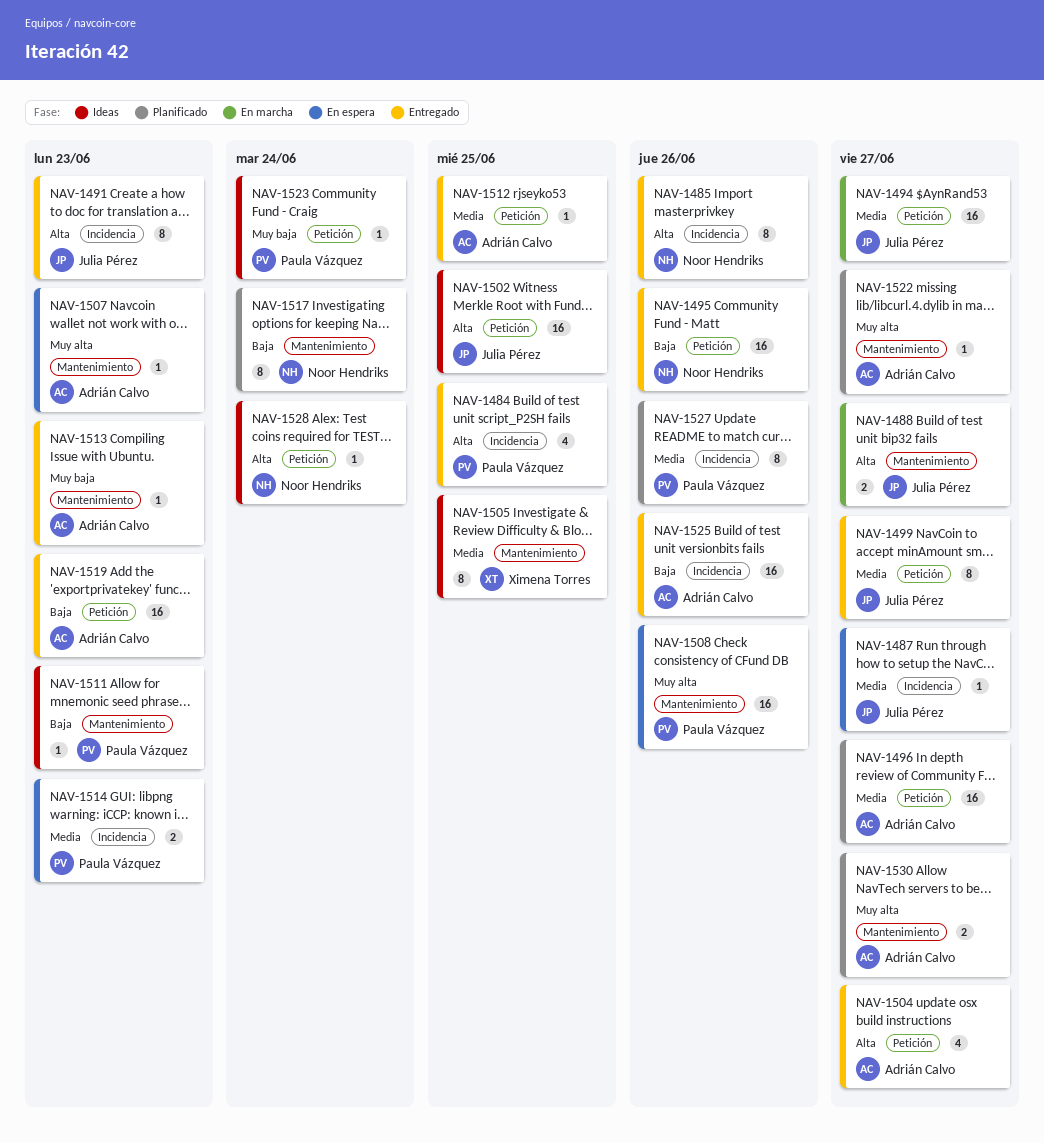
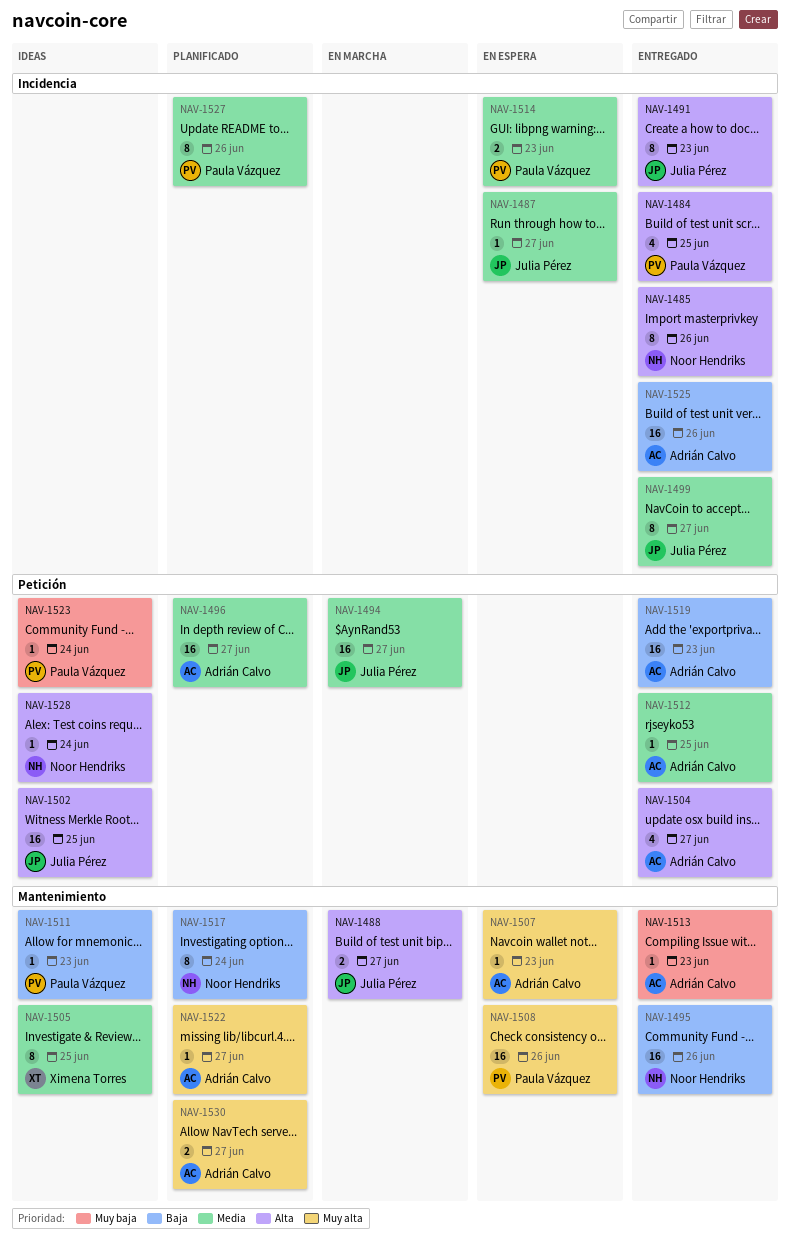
NAV-1495, label: Petición -> Mantenimiento
NAV-1499, label: Petición -> Incidencia

